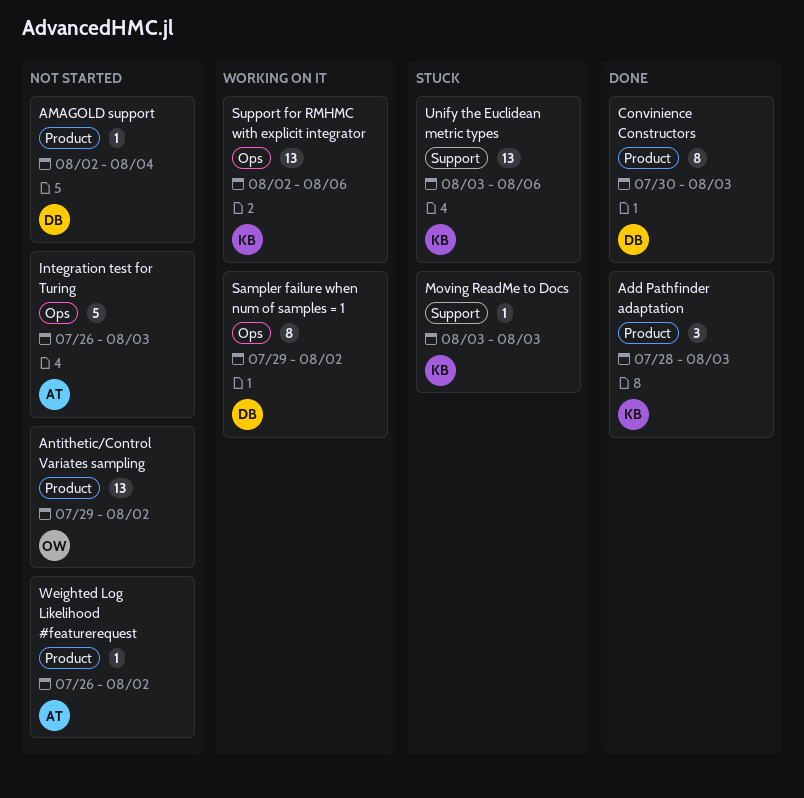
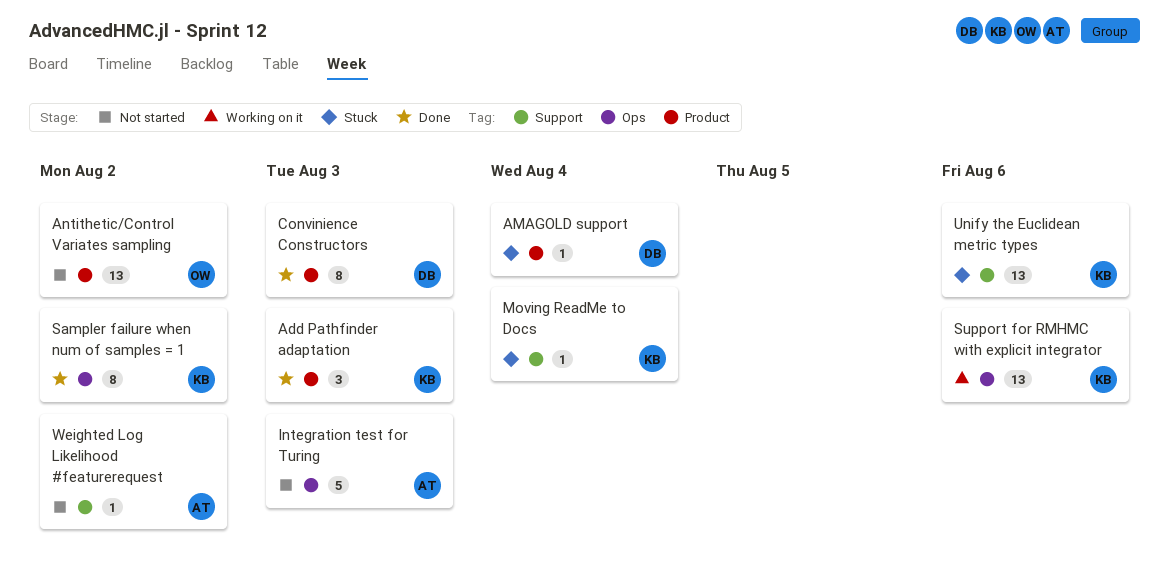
AMAGOLD support, status: Not started -> Stuck
Moving ReadMe to Docs, due: Aug 3 -> Aug 4
Sampler failure when num of samples = 1, status: Working on it -> Done
Sampler failure when num of samples = 1, owner: DB -> KB
Weighted Log Likelihood #featurerequest, label: Product -> Support

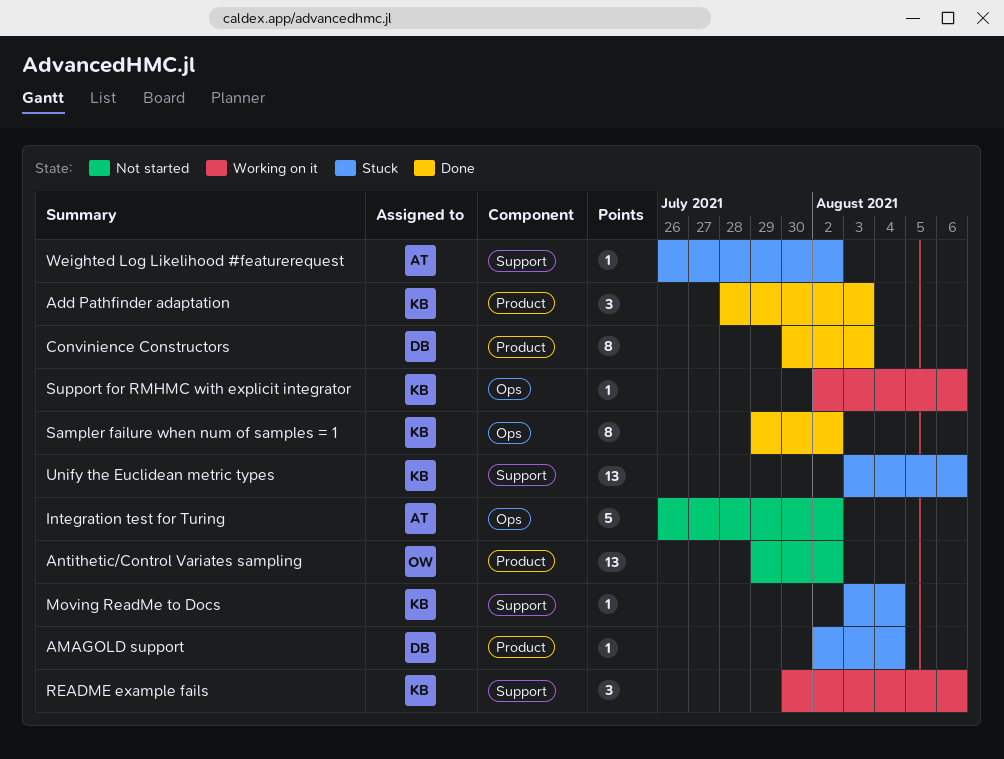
Integration test for Turing, due: Aug 3 -> Aug 2
README example fails: none -> present
Support for RMHMC with explicit integrator, estimate: 13 -> 1
Weighted Log Likelihood #featurerequest, status: Not started -> Stuck

